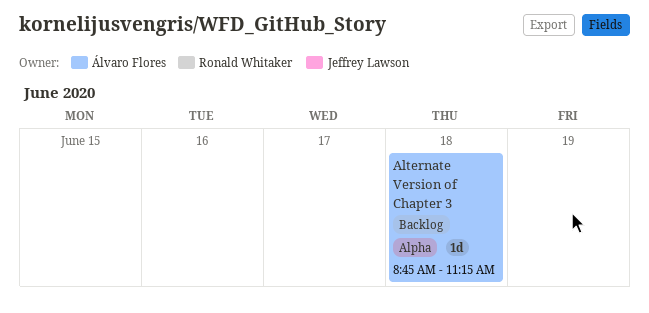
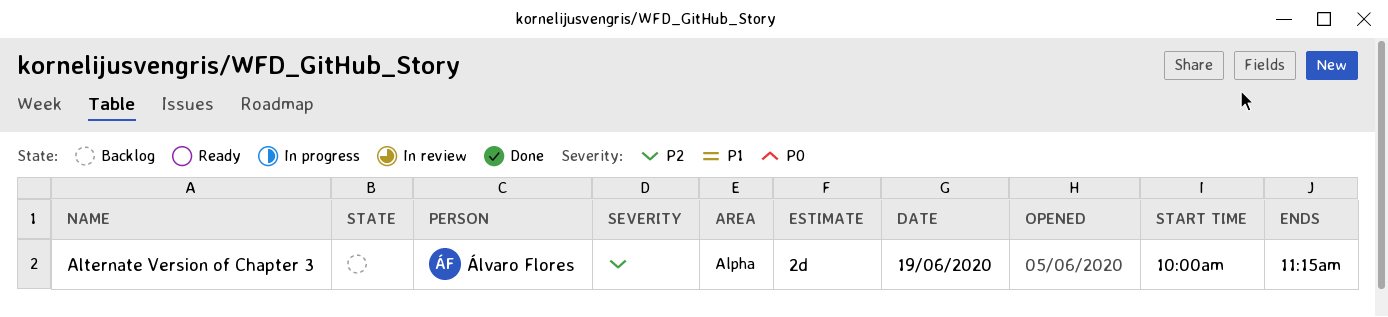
Alternate Version of Chapter 3, estimate: 1d -> 2d
Alternate Version of Chapter 3, day: Jun 18 -> Jun 19
Alternate Version of Chapter 3, begins: 08:45 -> 10:00

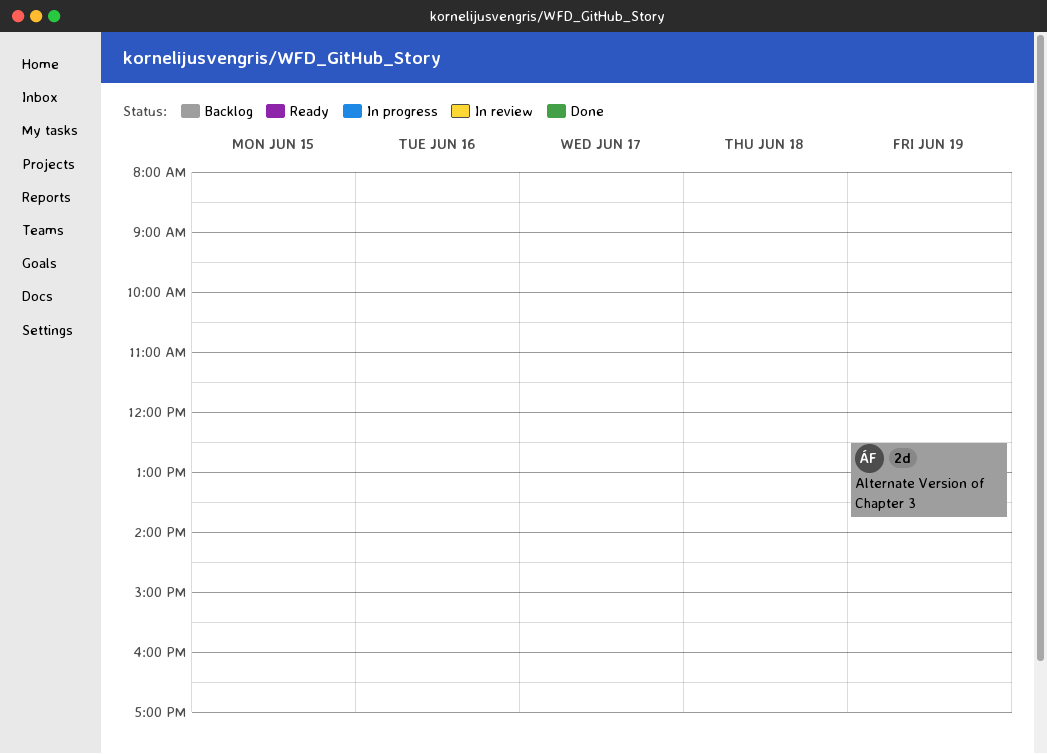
Alternate Version of Chapter 3, begins: 10:00 -> 12:30
Alternate Version of Chapter 3, ends: 11:15 -> 13:45

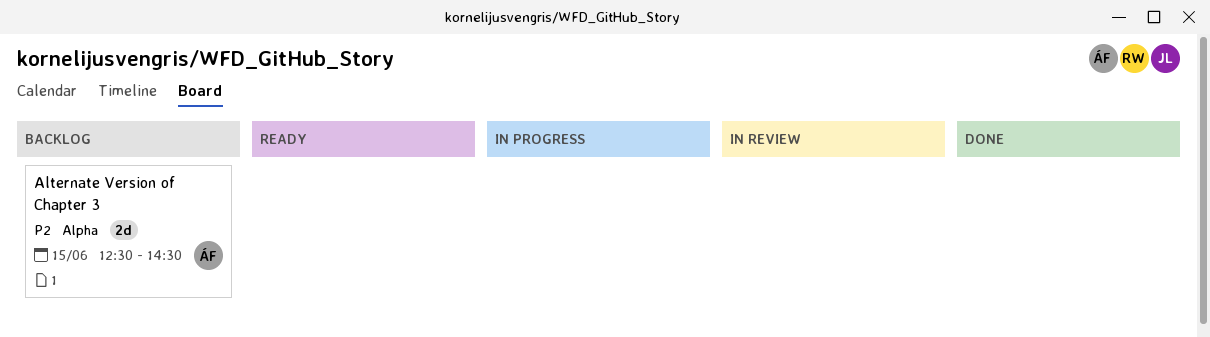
Alternate Version of Chapter 3, day: Jun 19 -> Jun 15
Alternate Version of Chapter 3, ends: 13:45 -> 14:30

